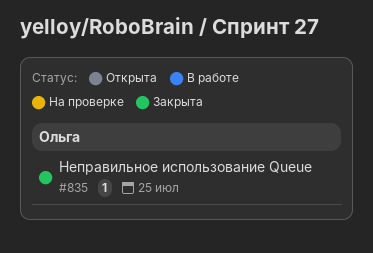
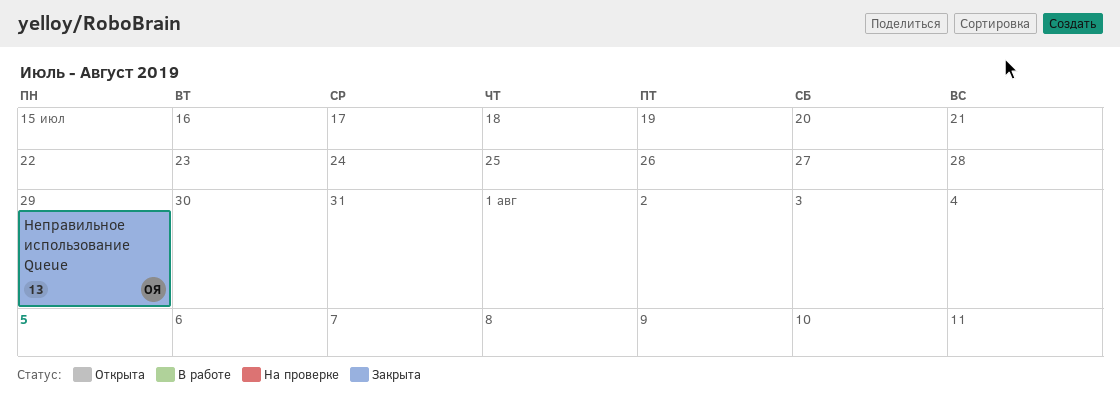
Неправильное использование Queue, estimate: 1 -> 13
Неправильное использование Queue, due: Jul 25 -> Jul 29

